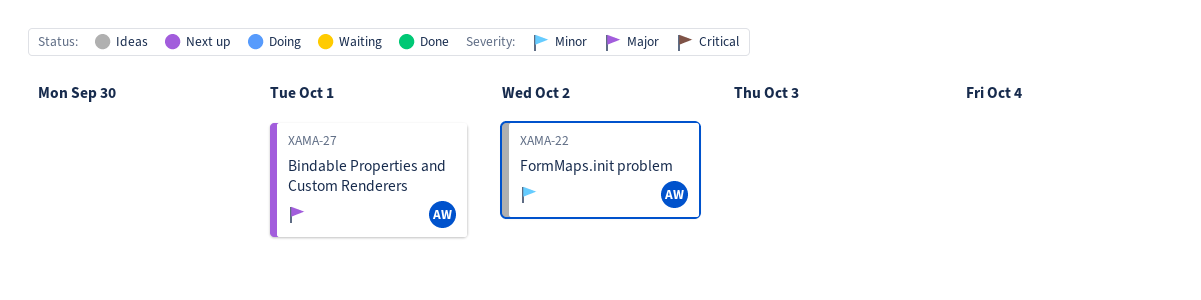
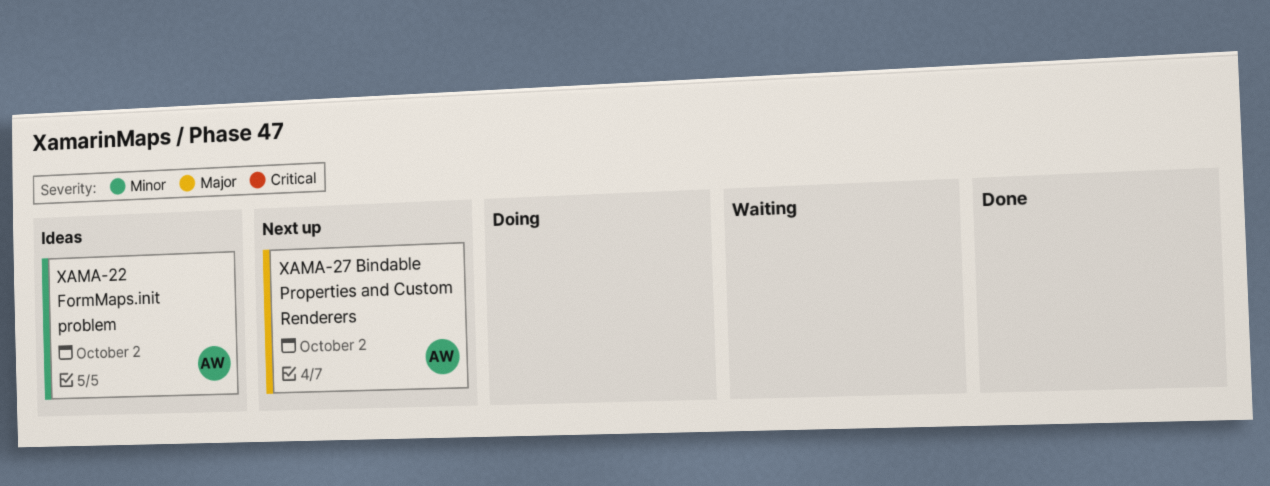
XAMA-27, due: Oct 1 -> Oct 2

